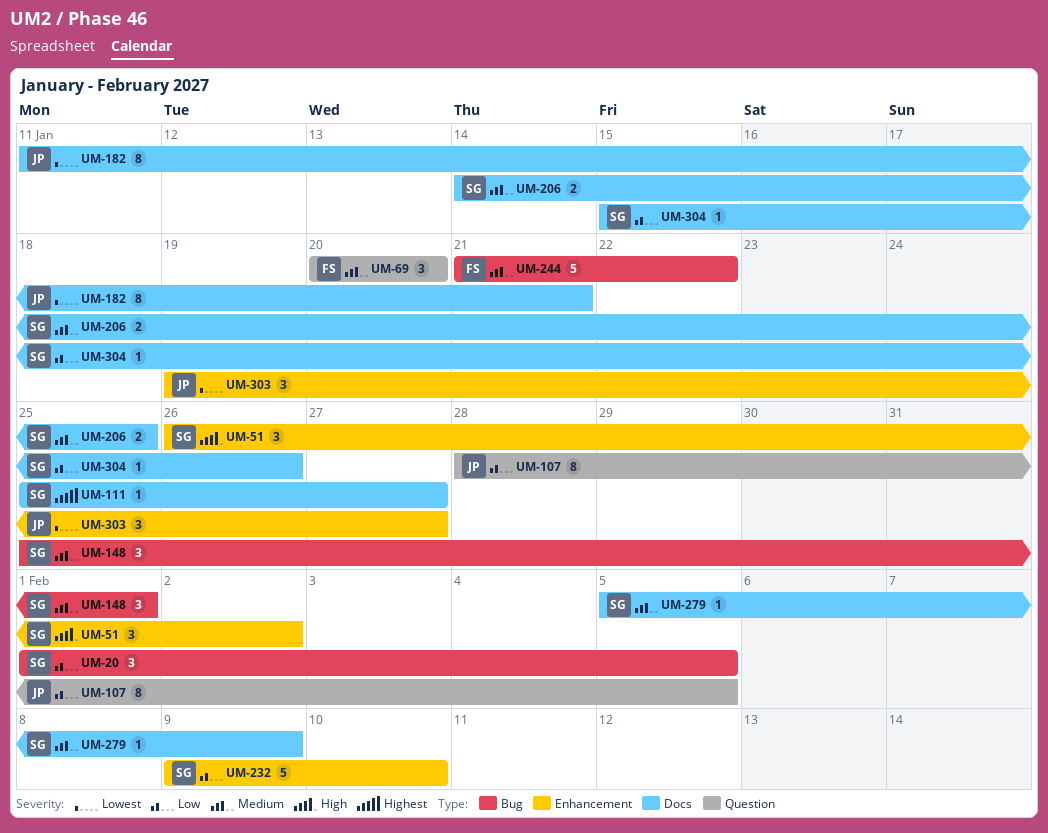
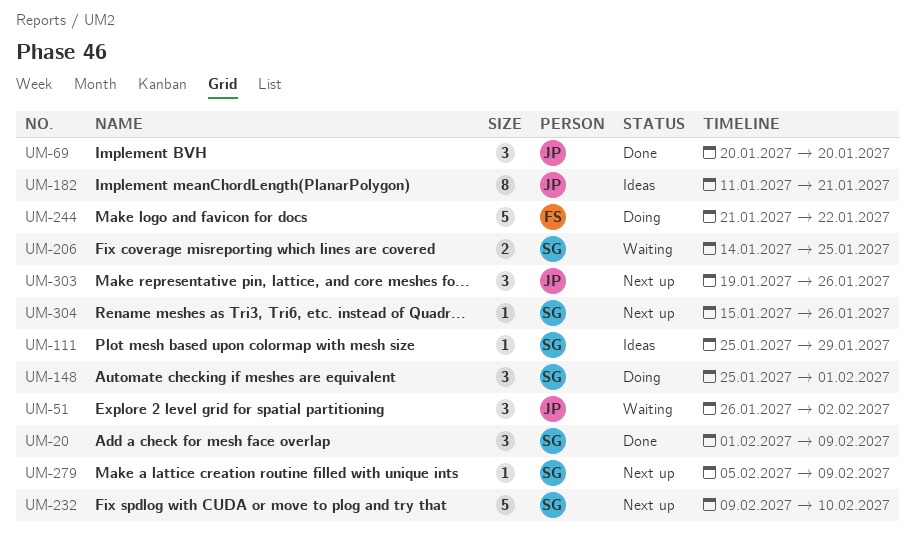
UM-20, due: Feb 5 -> Feb 9
UM-51, owner: SG -> JP
UM-69, owner: FS -> JP
UM-107: present -> none
UM-111, due: Jan 27 -> Jan 29
UM-303, due: Jan 27 -> Jan 26

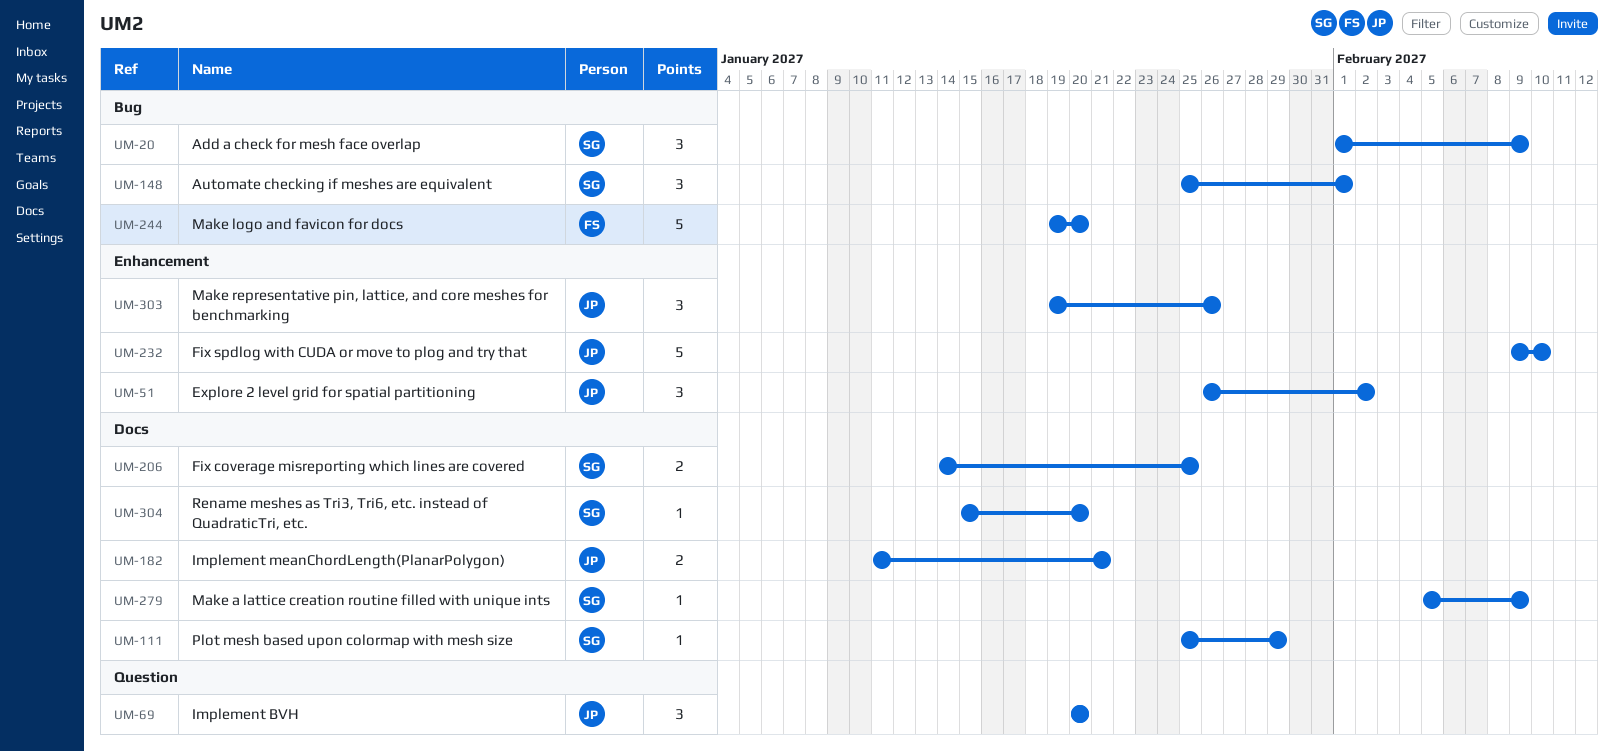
UM-182, estimate: 8 -> 2
UM-232, owner: SG -> JP
UM-244, start: Jan 21 -> Jan 19
UM-244, due: Jan 22 -> Jan 20
UM-304, due: Jan 26 -> Jan 20

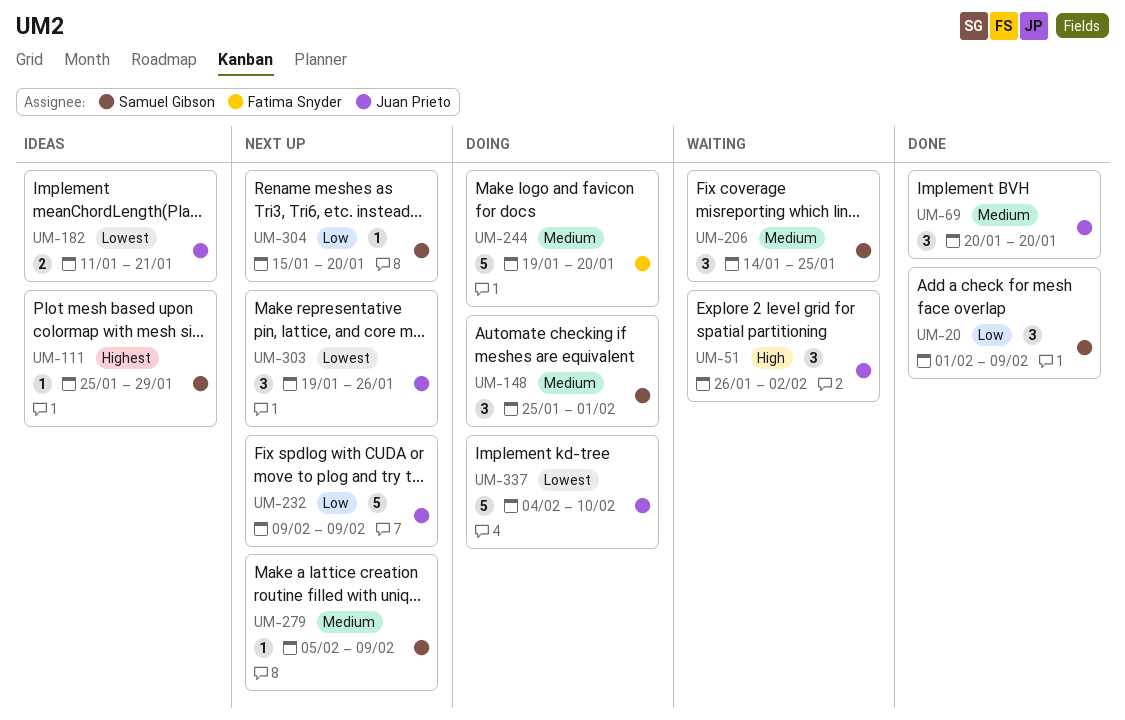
UM-206, estimate: 2 -> 3
UM-232, due: Feb 10 -> Feb 9
UM-337: none -> present

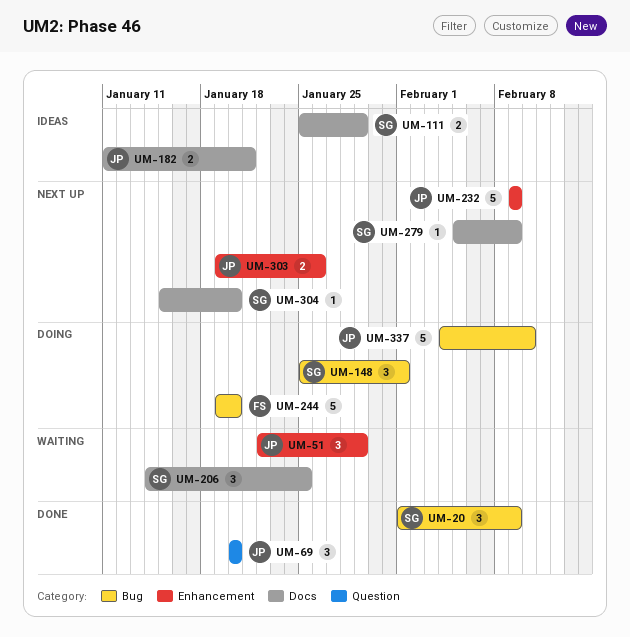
UM-51, start: Jan 26 -> Jan 22
UM-51, due: Feb 2 -> Jan 29
UM-111, estimate: 1 -> 2
UM-303, estimate: 3 -> 2

